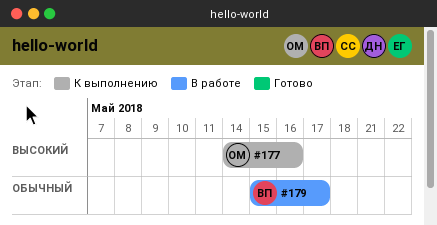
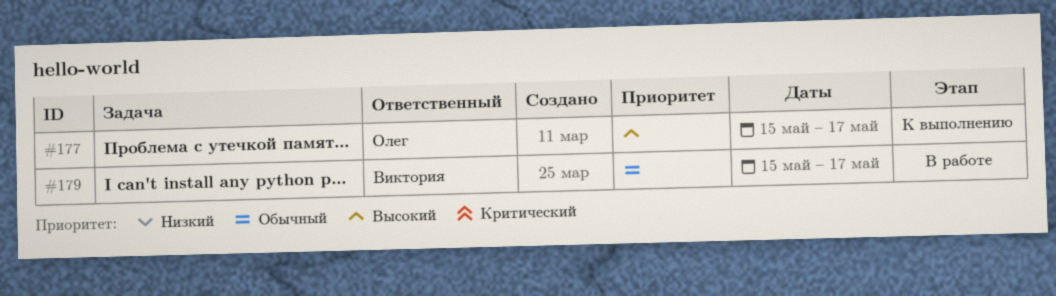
#177, start: May 14 -> May 15
#177, due: May 16 -> May 17

